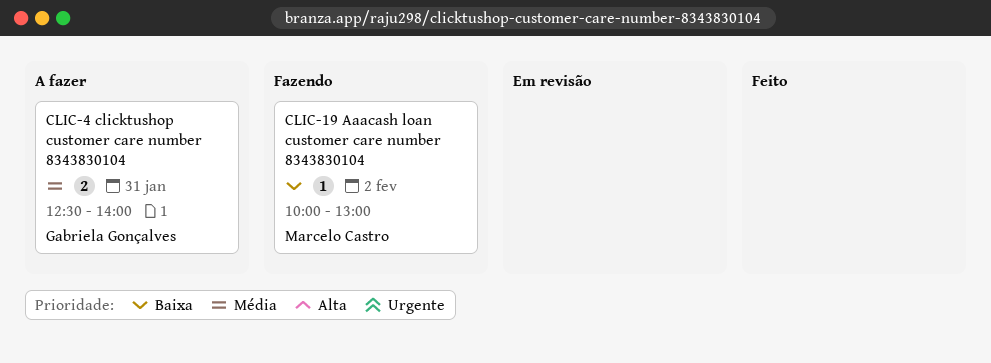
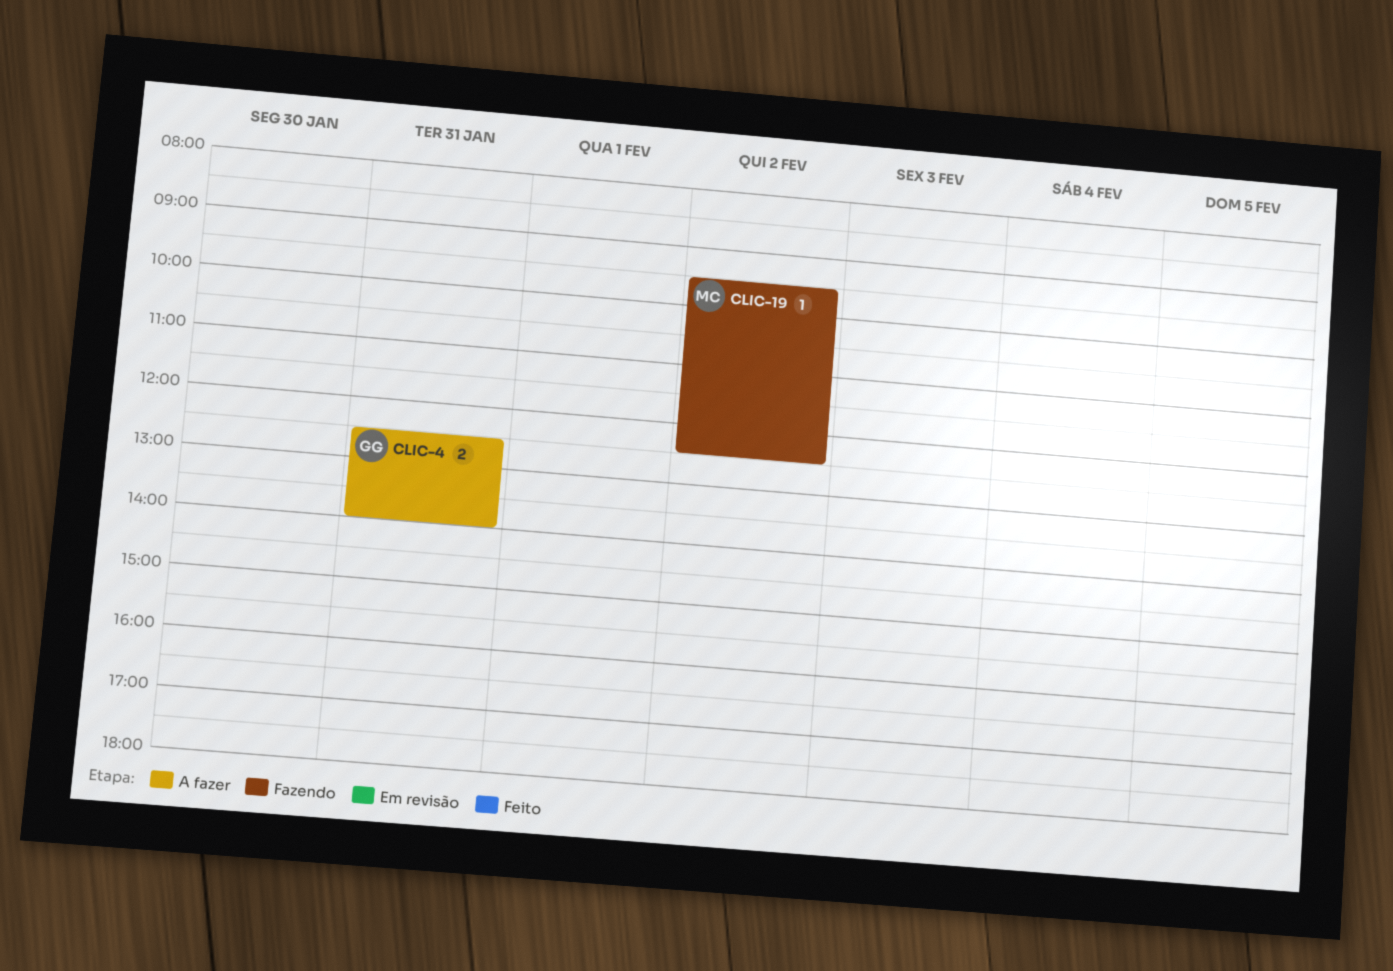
CLIC-19, begins: 10:00 -> 09:30
CLIC-19, ends: 13:00 -> 12:30

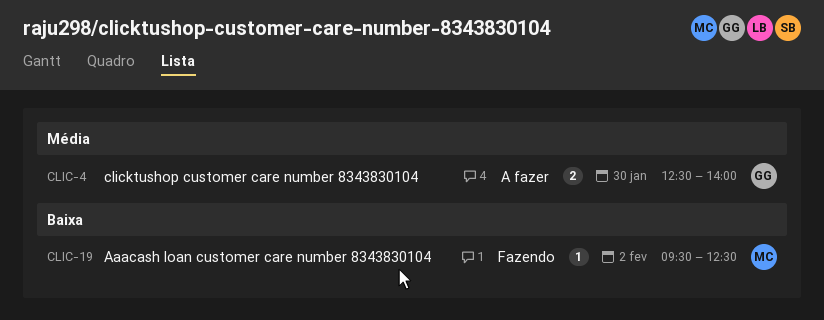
CLIC-4, day: Jan 31 -> Jan 30

